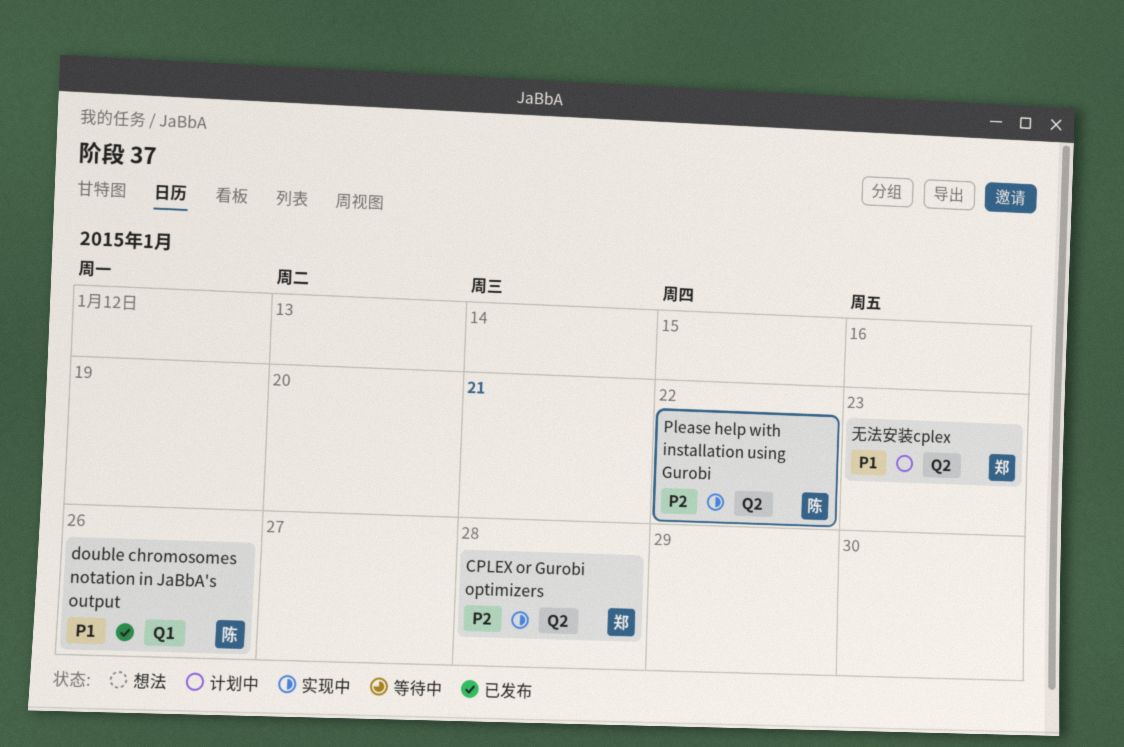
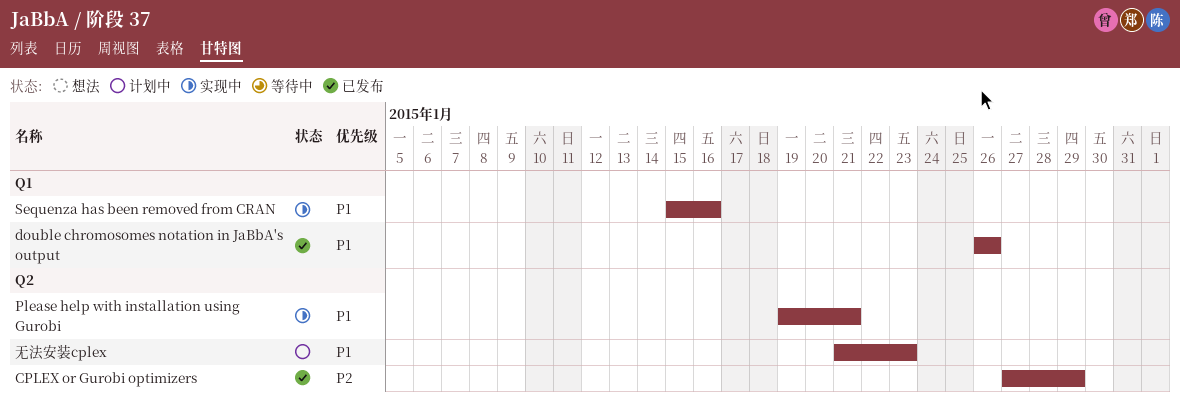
CPLEX or Gurobi optimizers, status: 实现中 -> 已发布
CPLEX or Gurobi optimizers, due: Jan 28 -> Jan 29
Please help with installation using Gurobi, priority: P2 -> P1
Please help with installation using Gurobi, due: Jan 22 -> Jan 21
Sequenza has been removed from CRAN: none -> present

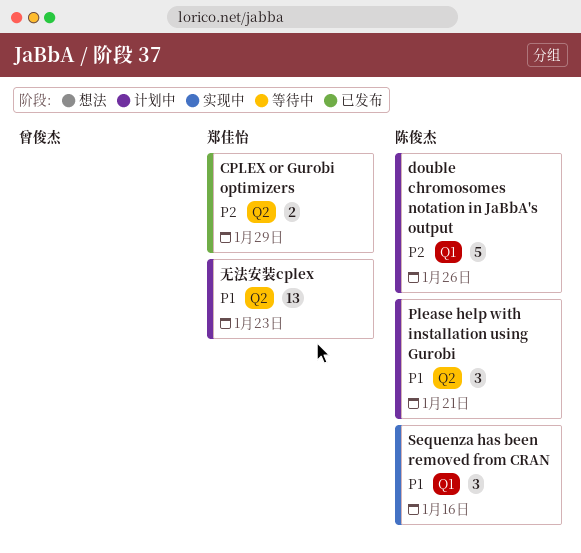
double chromosomes notation in JaBbA's output, status: 已发布 -> 计划中
double chromosomes notation in JaBbA's output, priority: P1 -> P2
Please help with installation using Gurobi, status: 实现中 -> 计划中

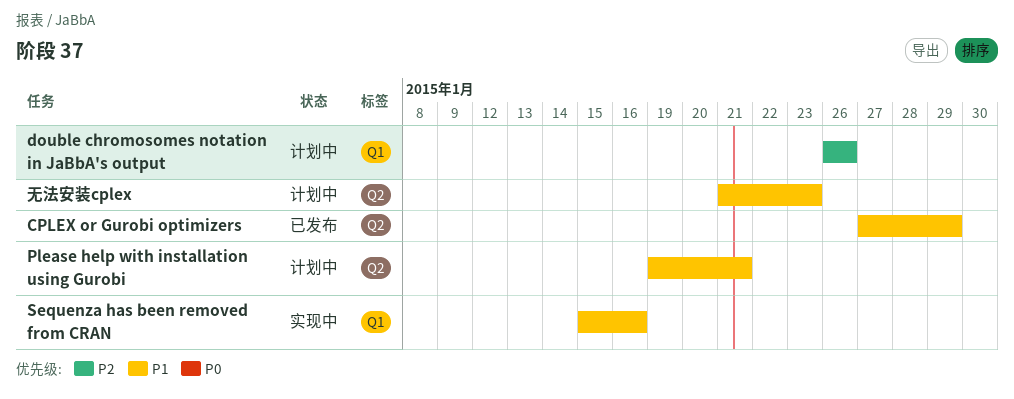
CPLEX or Gurobi optimizers, priority: P2 -> P1

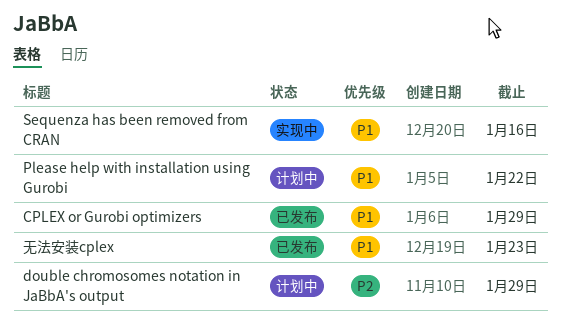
double chromosomes notation in JaBbA's output, due: Jan 26 -> Jan 29
Please help with installation using Gurobi, due: Jan 21 -> Jan 22
无法安装cplex, status: 计划中 -> 已发布

